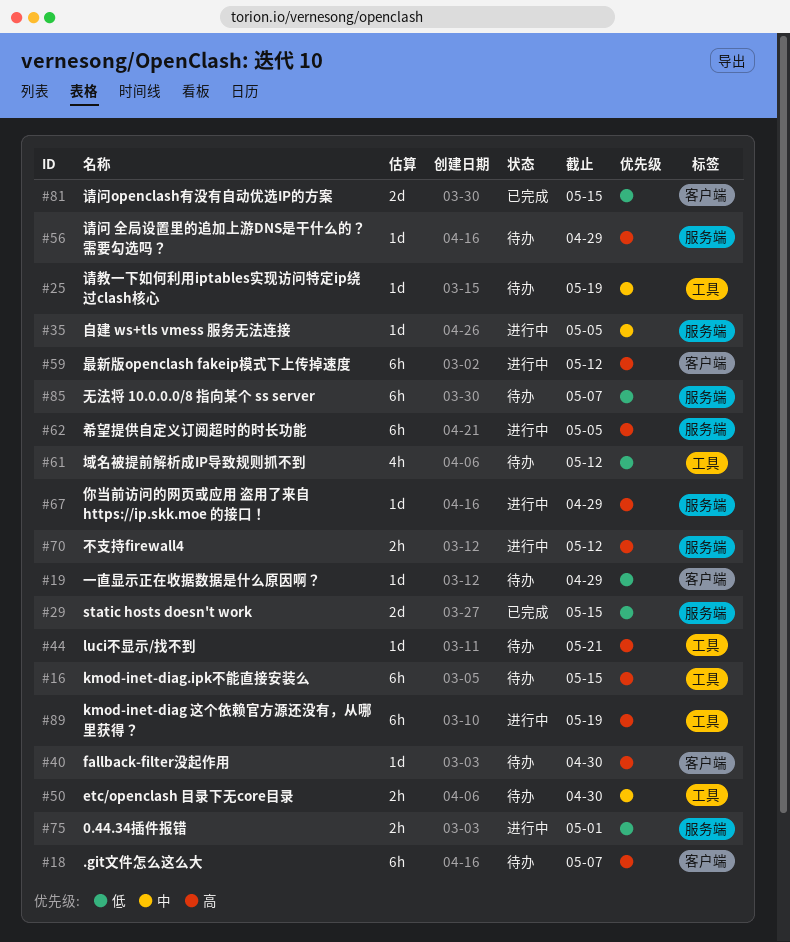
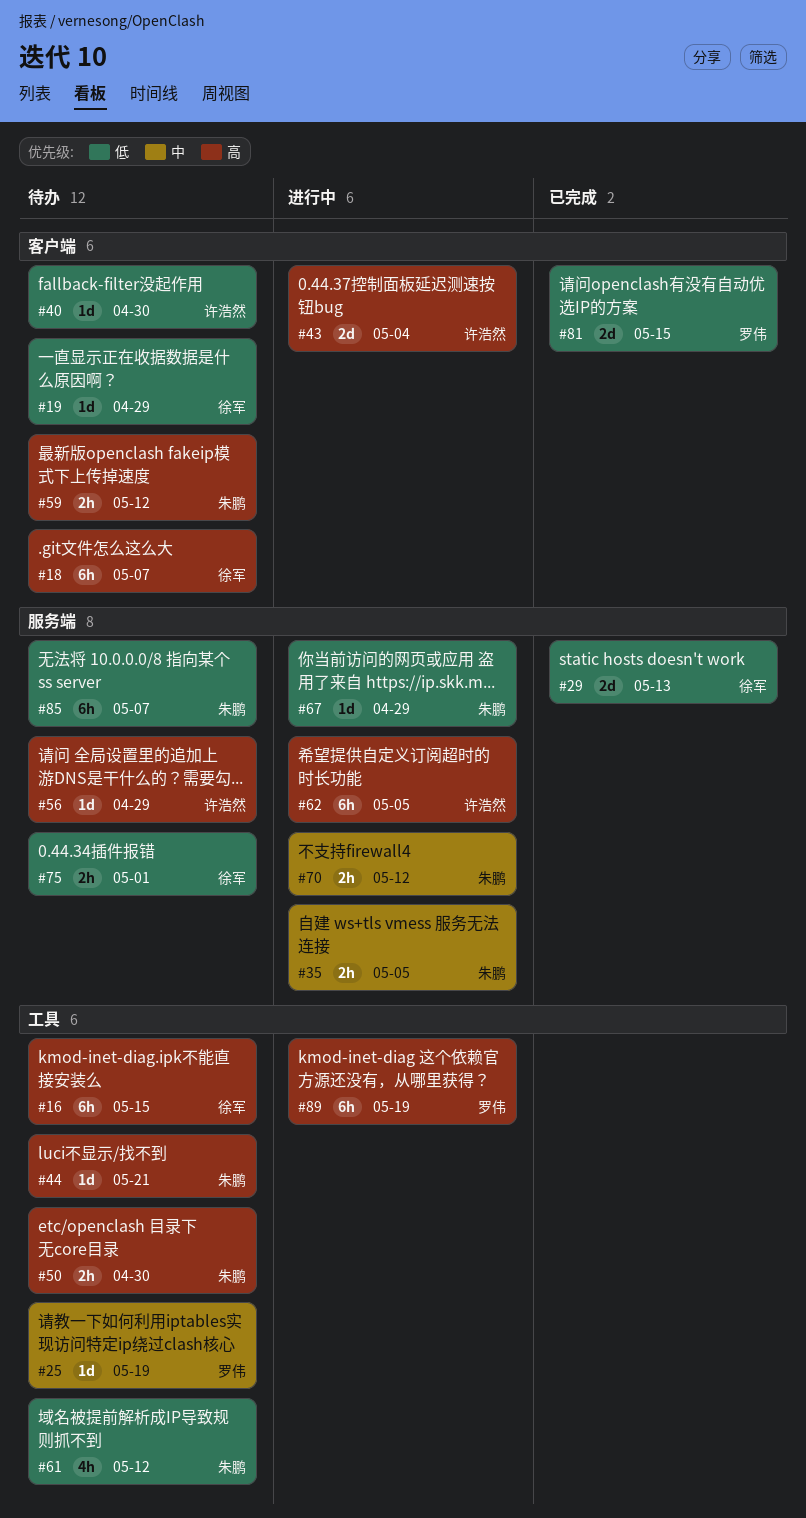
#29, due: May 15 -> May 13
#35, estimate: 1d -> 2h
#40, priority: 高 -> 低
#43: none -> present
#50, priority: 中 -> 高
#59, status: 进行中 -> 待办
#59, estimate: 6h -> 2h
#67, priority: 高 -> 低
#70, priority: 高 -> 中
#75, status: 进行中 -> 待办

